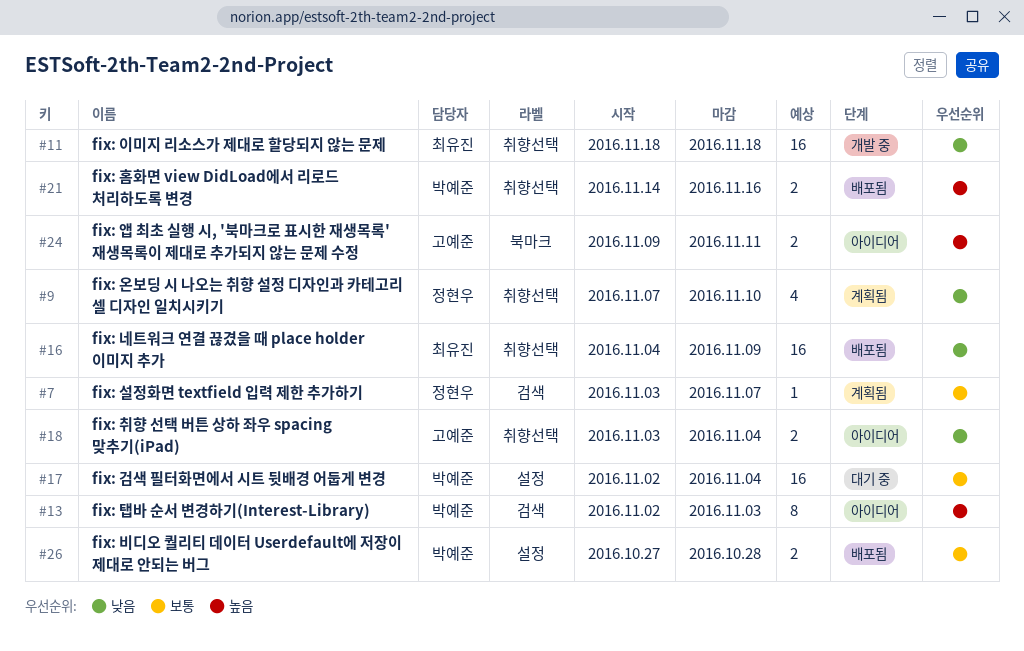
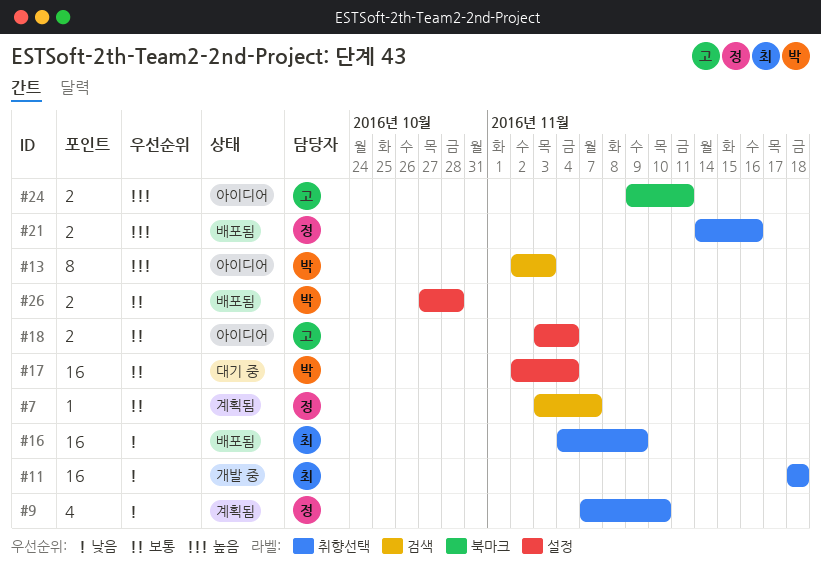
#18, priority: 낮음 -> 보통
#18, label: 취향선택 -> 설정
#21, owner: 박예준 -> 정현우

